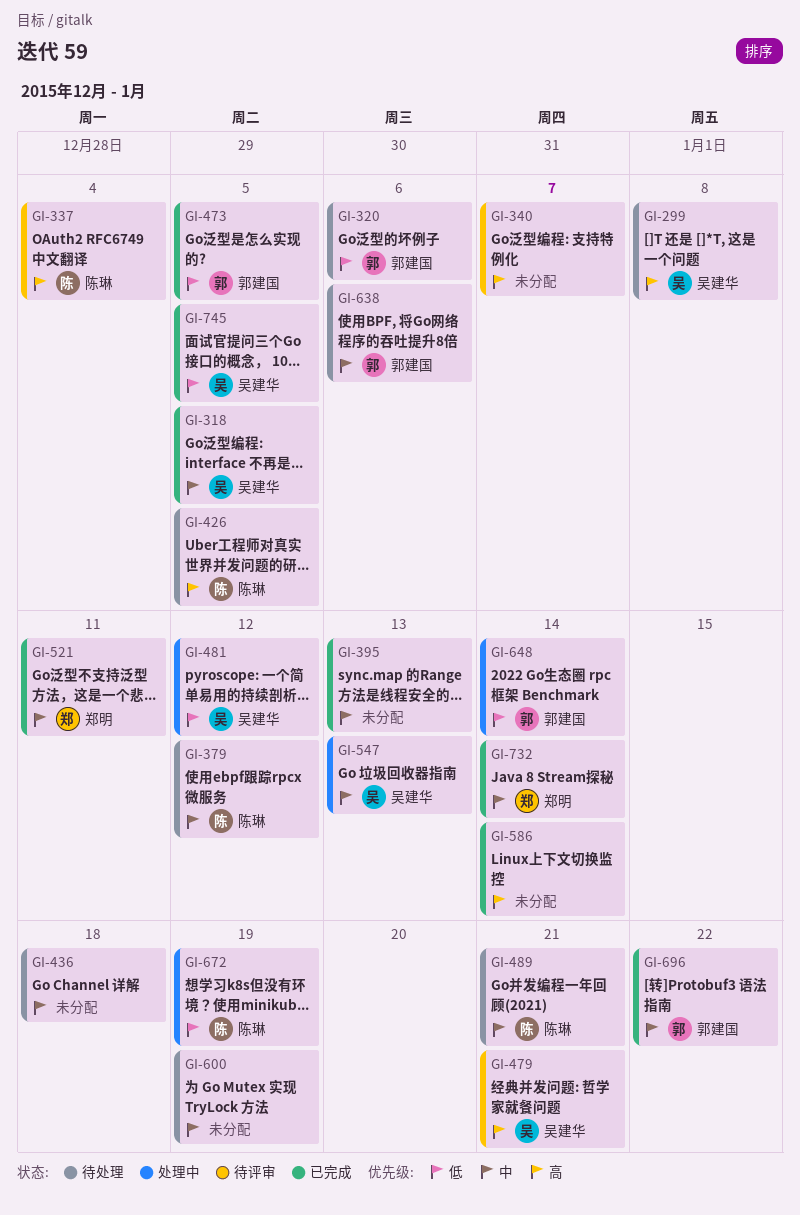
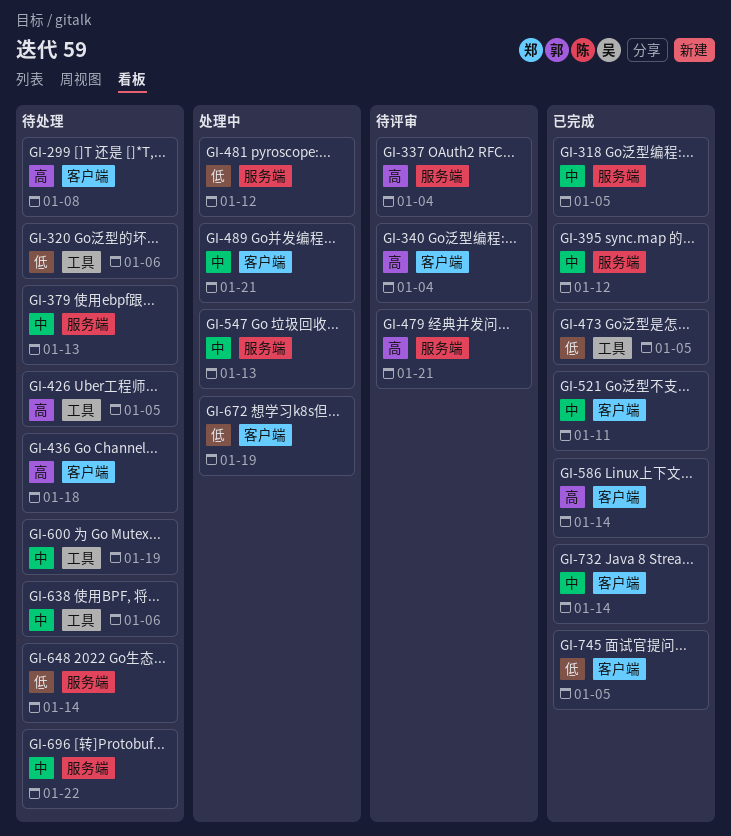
GI-340, due: Jan 7 -> Jan 4
GI-379, due: Jan 12 -> Jan 13
GI-395, due: Jan 13 -> Jan 12
GI-436, priority: 中 -> 高
GI-489, status: 待处理 -> 处理中
GI-648, status: 处理中 -> 待处理
GI-696, status: 已完成 -> 待处理

